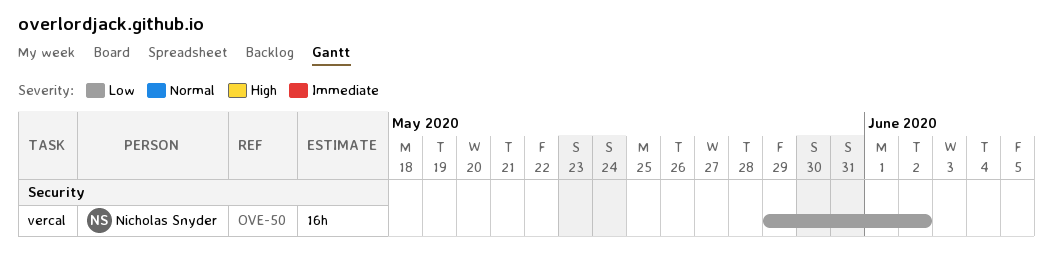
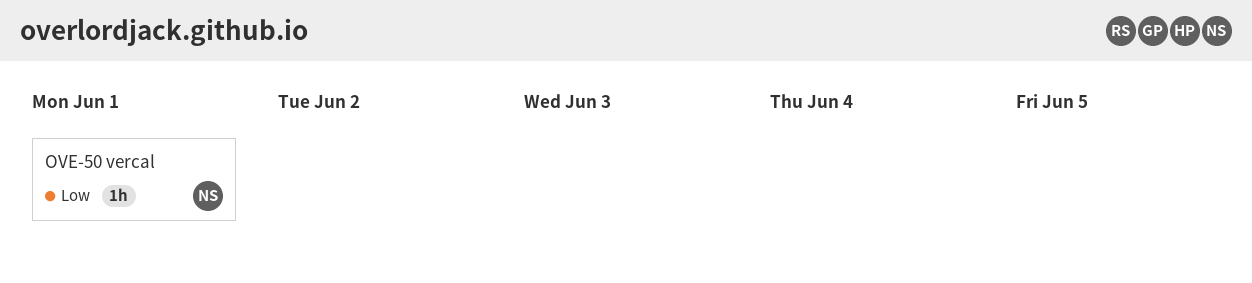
OVE-50, estimate: 16h -> 1h
OVE-50, due: Jun 2 -> Jun 1

